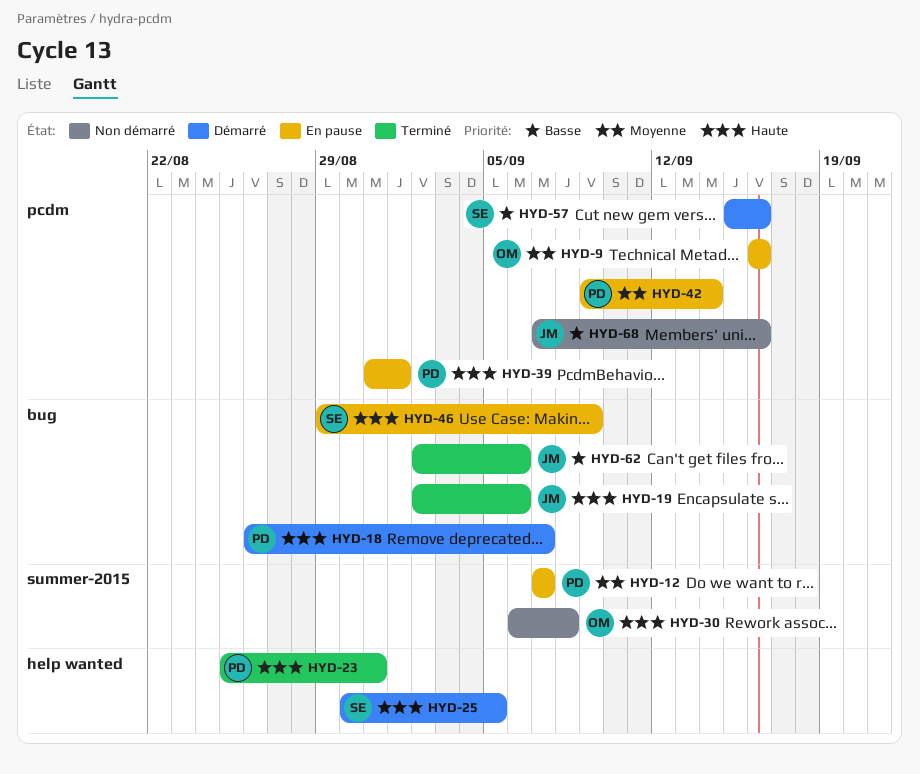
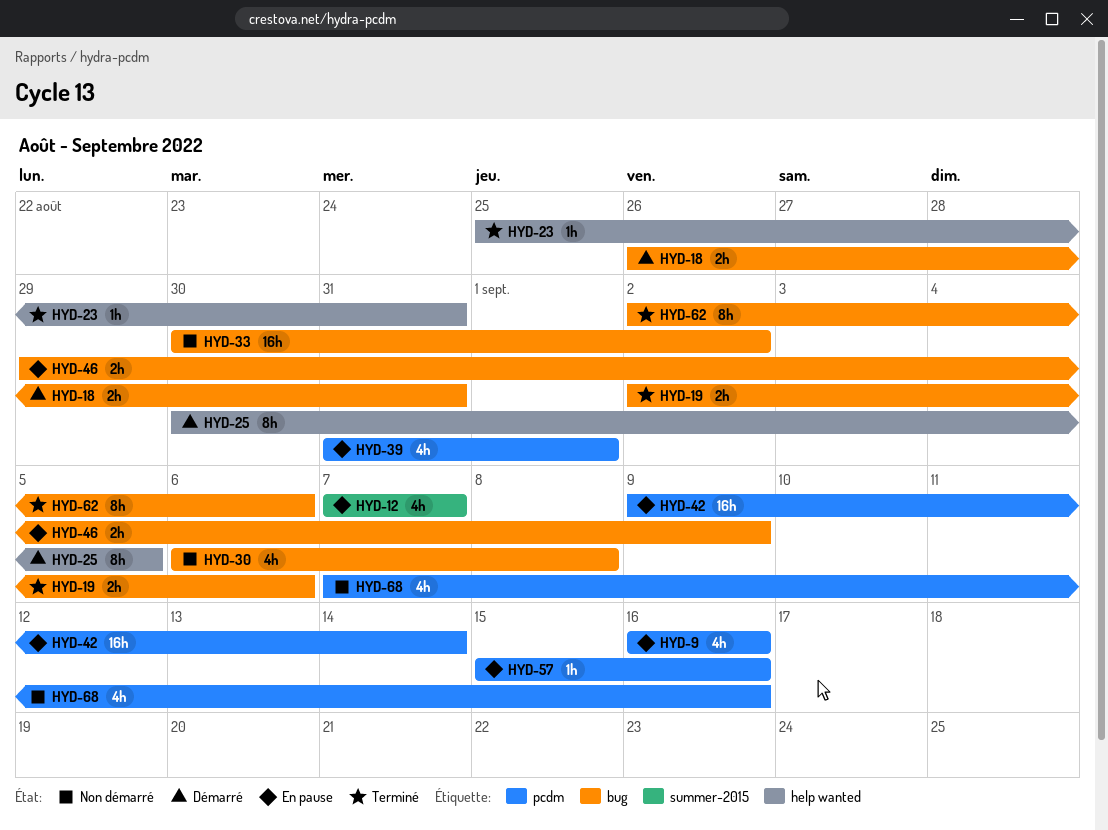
HYD-18, due: Sep 7 -> Aug 31
HYD-30, label: summer-2015 -> bug
HYD-33: none -> present
HYD-57, status: Démarré -> En pause

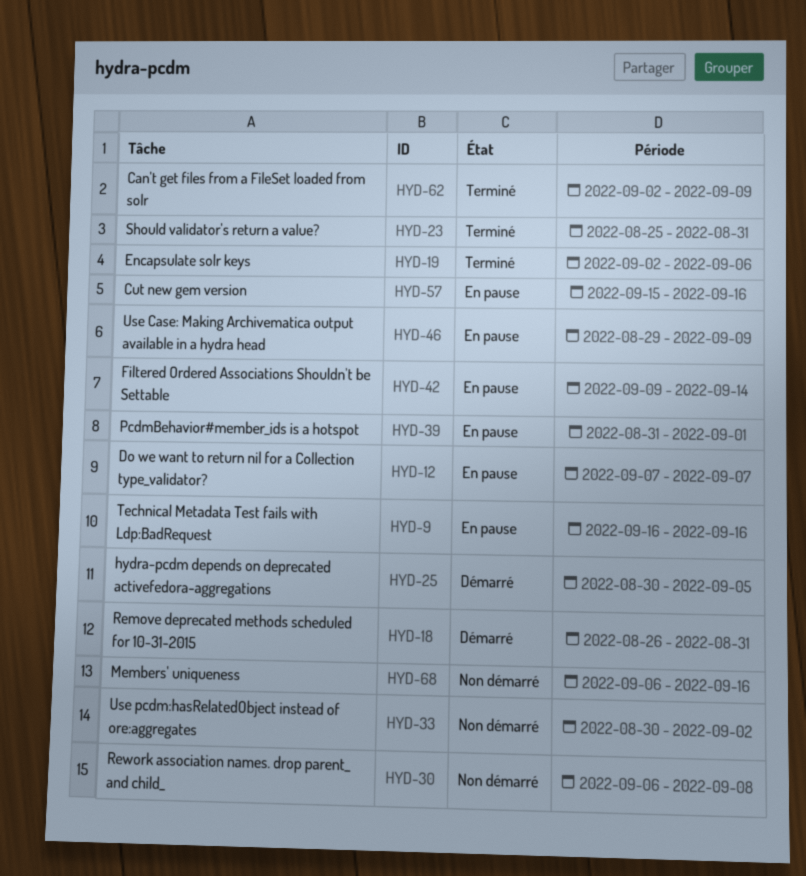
HYD-62, due: Sep 6 -> Sep 9
HYD-68, start: Sep 7 -> Sep 6

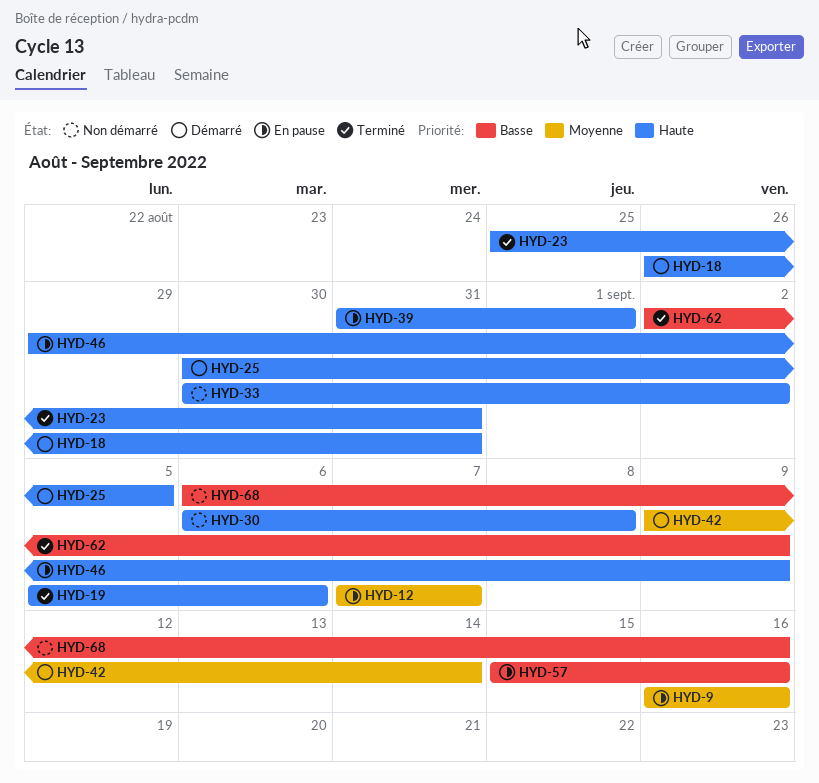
HYD-19, start: Sep 2 -> Sep 5
HYD-42, status: En pause -> Démarré

